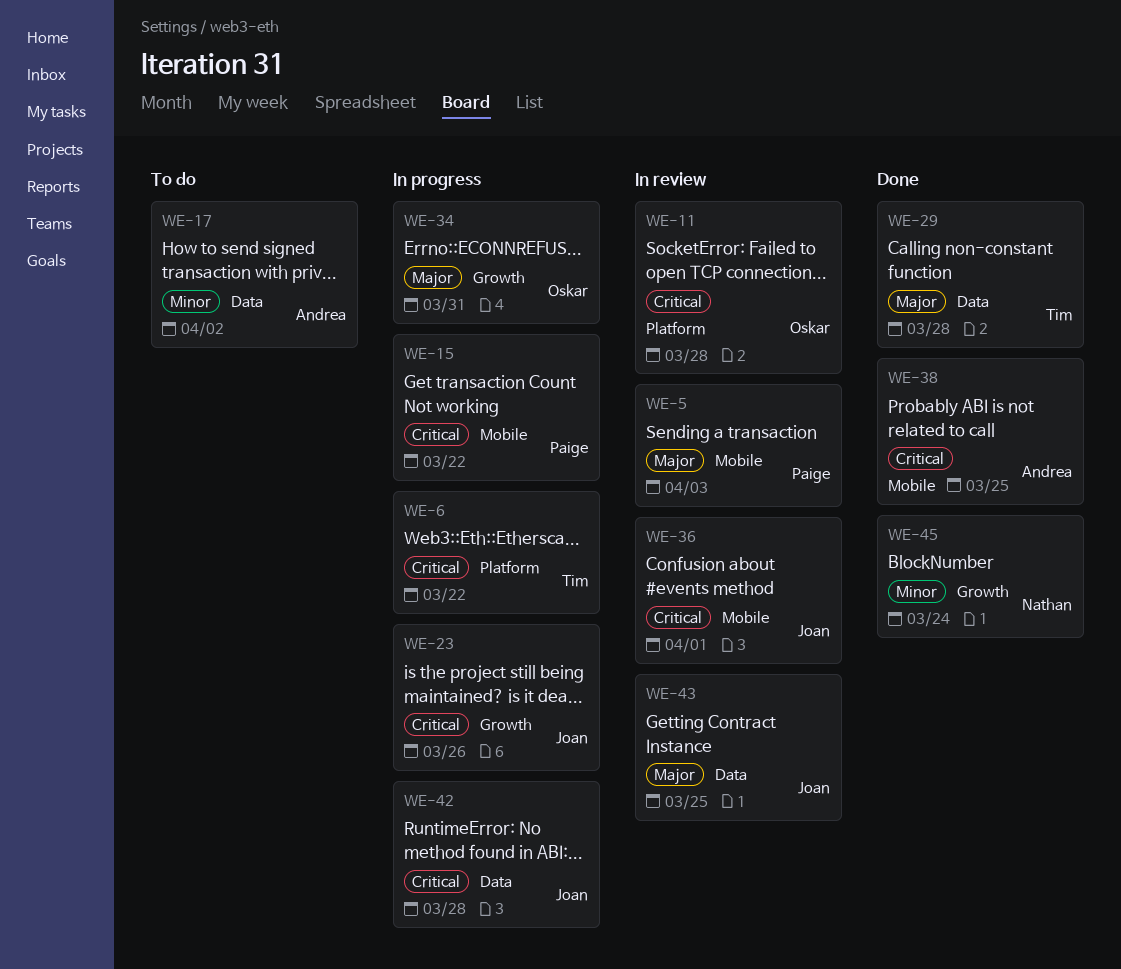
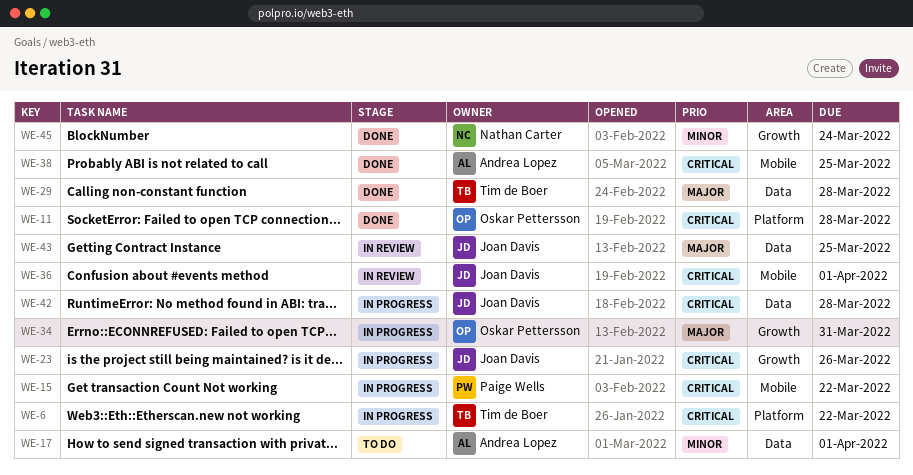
WE-5: present -> none
WE-11, status: In review -> Done
WE-17, due: Apr 2 -> Apr 1

